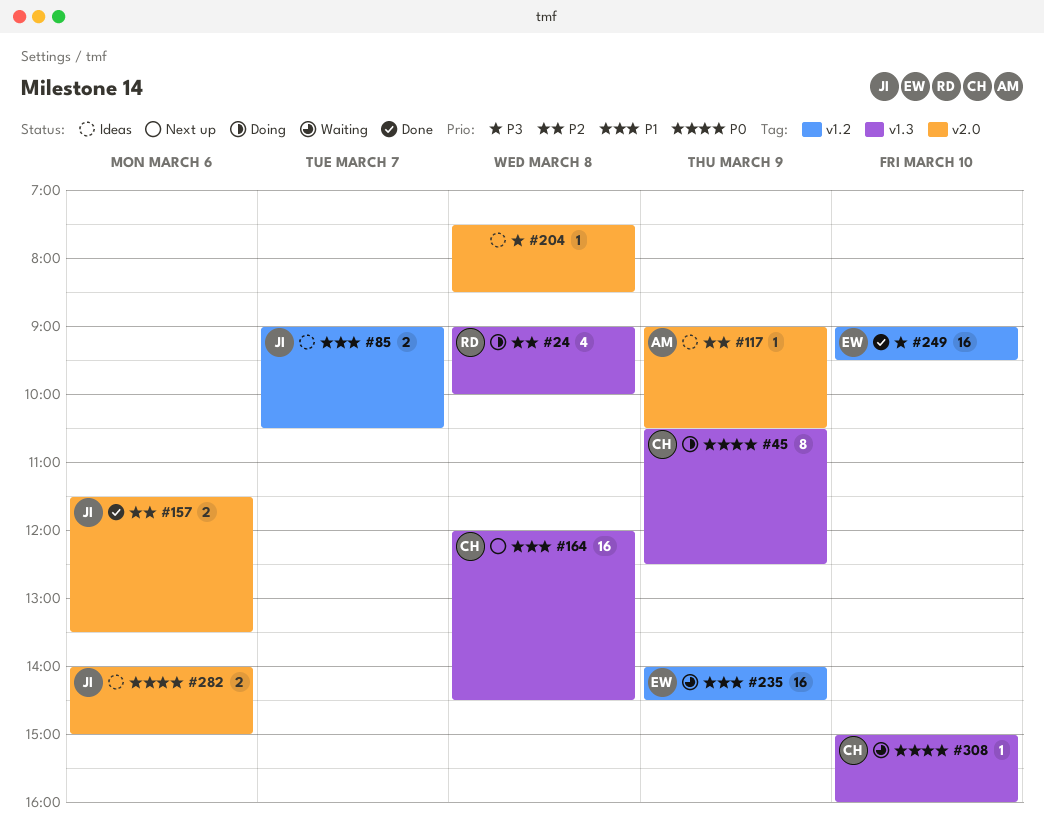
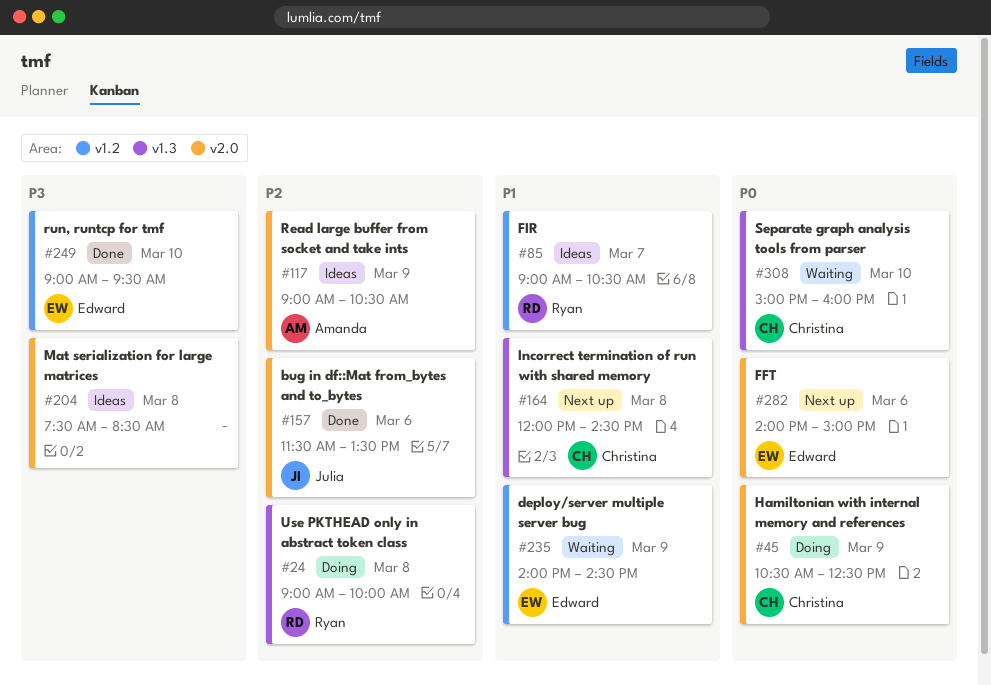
#45, label: v1.3 -> v2.0
#85, owner: Julia -> Ryan
#282, status: Ideas -> Next up
#282, owner: Julia -> Edward

